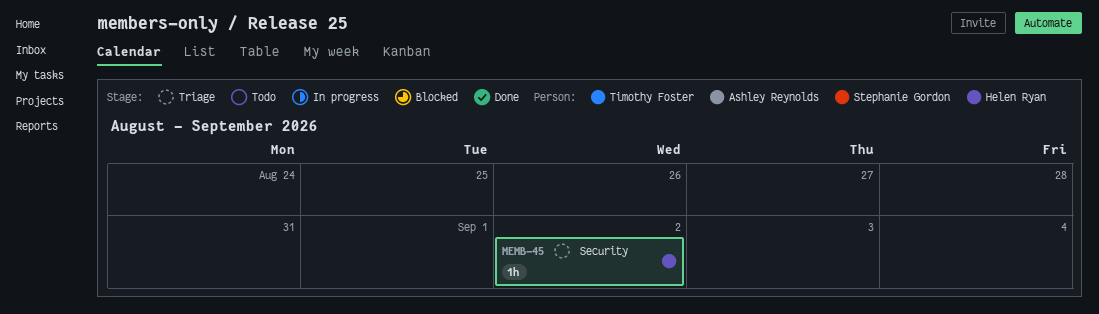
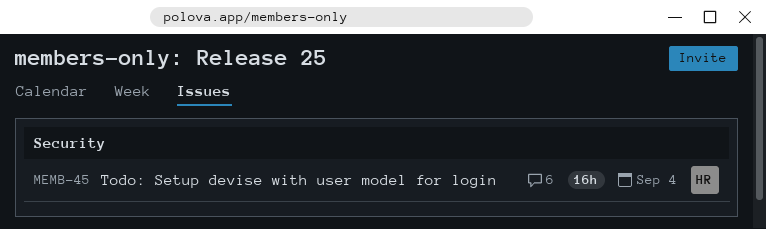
MEMB-45, estimate: 1h -> 16h
MEMB-45, due: Sep 2 -> Sep 4

